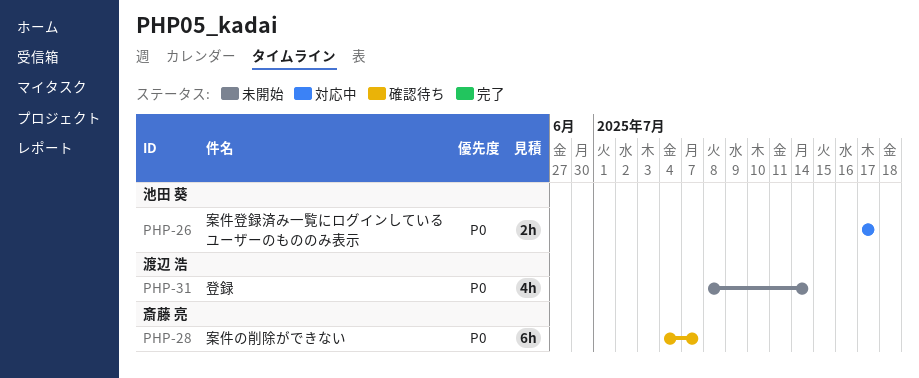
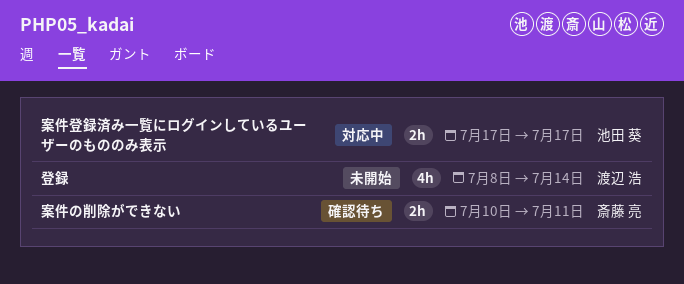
案件の削除ができない, estimate: 6h -> 2h
案件の削除ができない, start: Jul 4 -> Jul 10
案件の削除ができない, due: Jul 7 -> Jul 11

